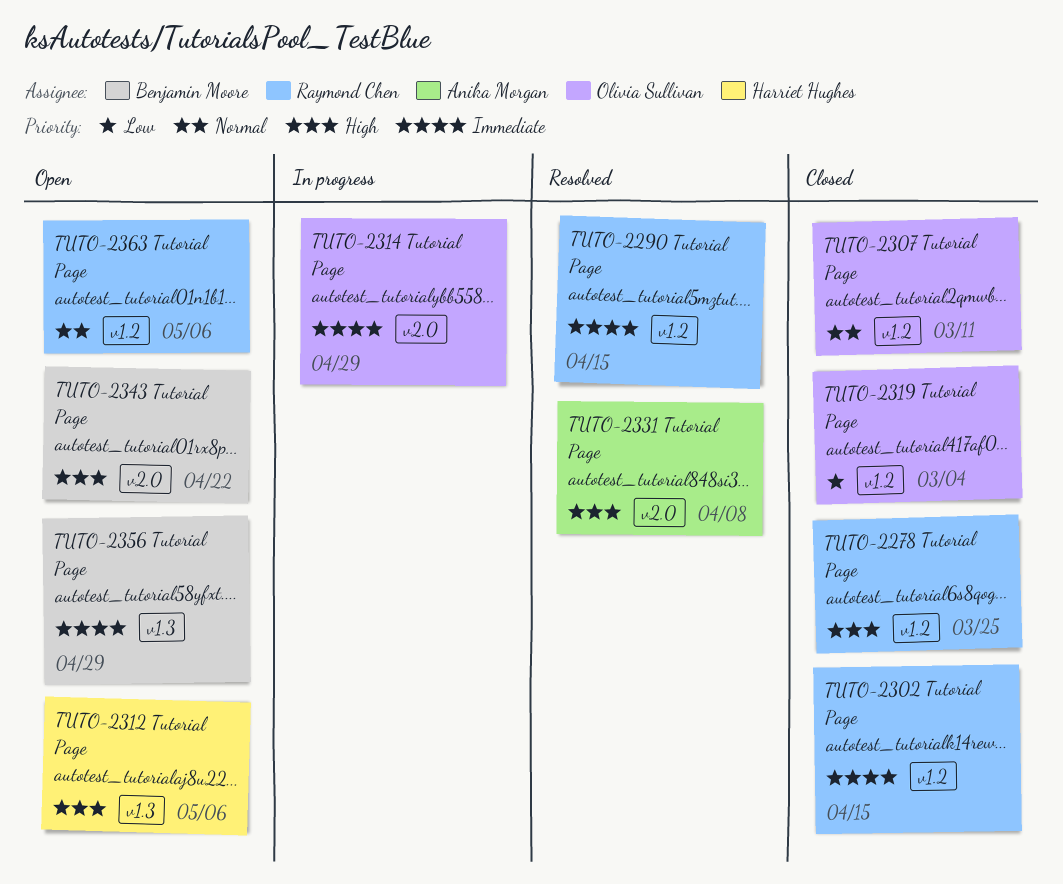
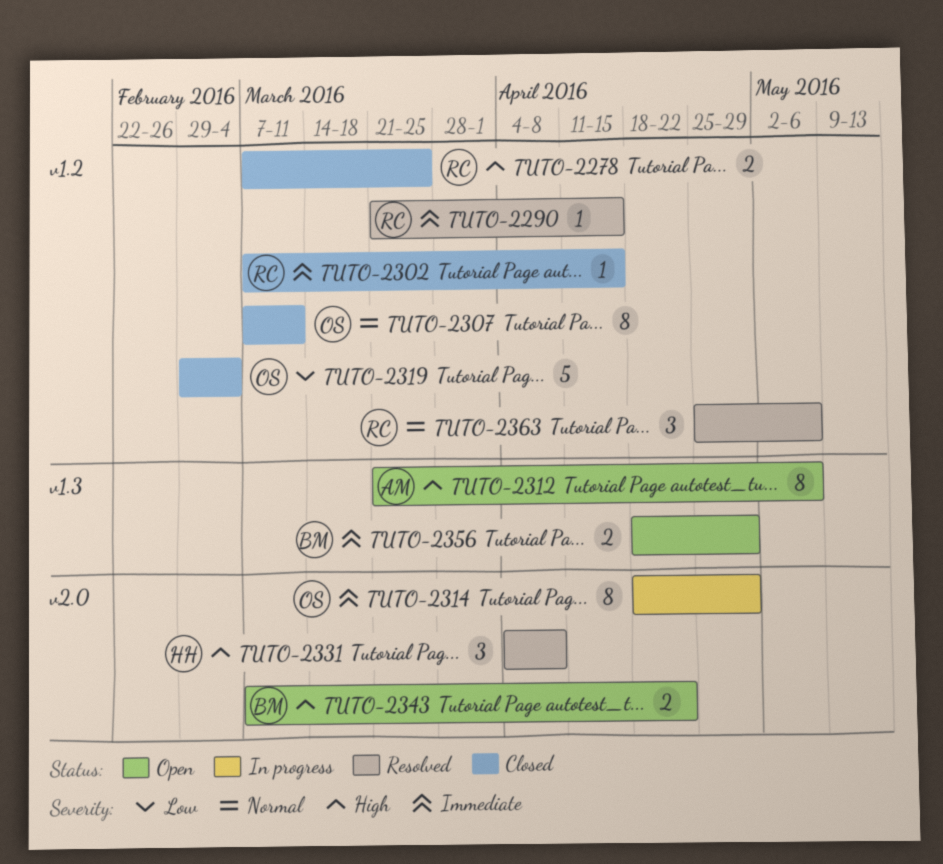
TUTO-2312, owner: Harriet Hughes -> Anika Morgan
TUTO-2331, owner: Anika Morgan -> Harriet Hughes
TUTO-2363, status: Open -> Resolved

